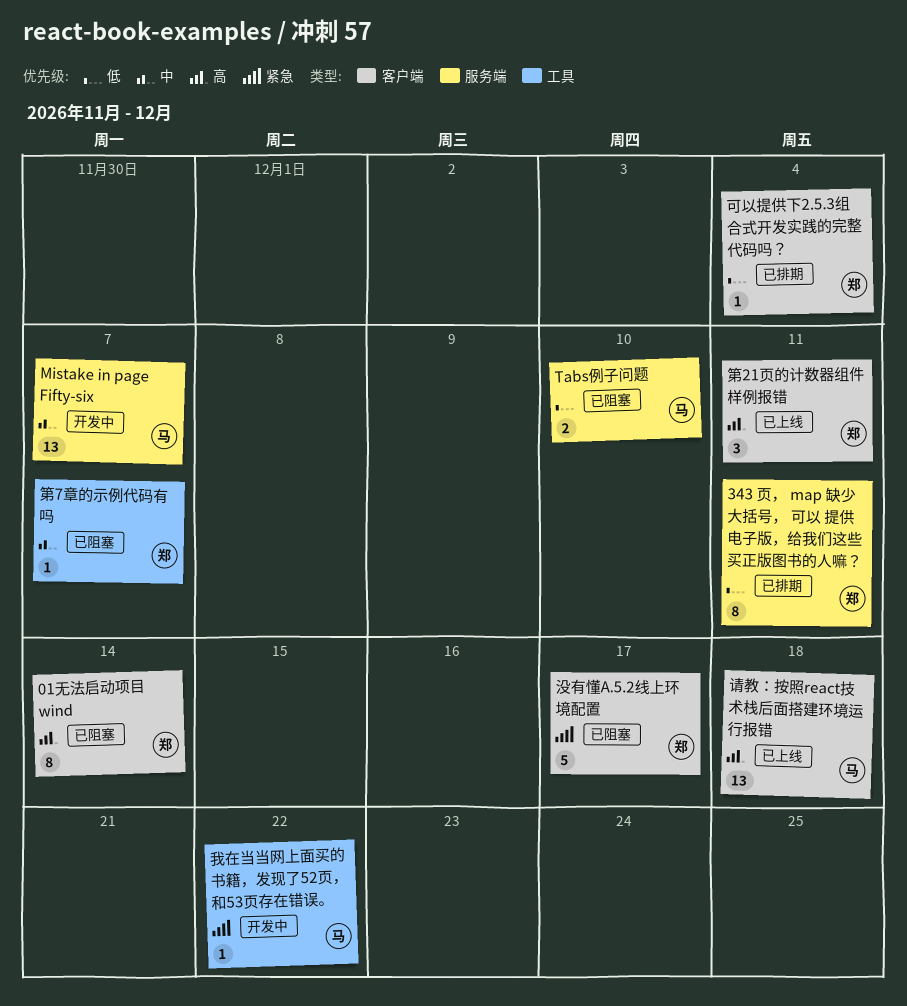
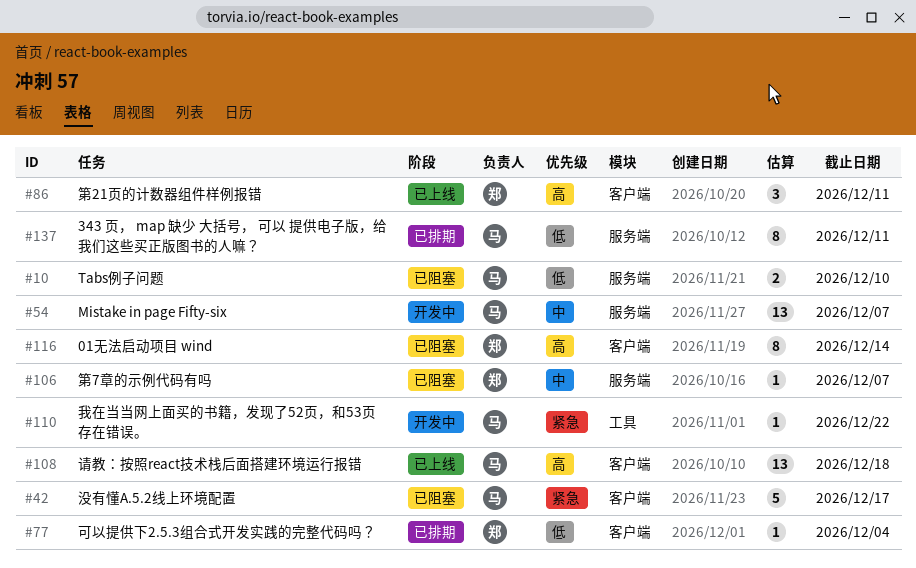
343 页， map 缺少 大括号， 可以 提供电子版，给我们这些买正版图书的人嘛？, owner: 郑 -> 马
没有懂A.5.2线上环境配置, owner: 郑 -> 马
第7章的示例代码有吗, label: 工具 -> 服务端

